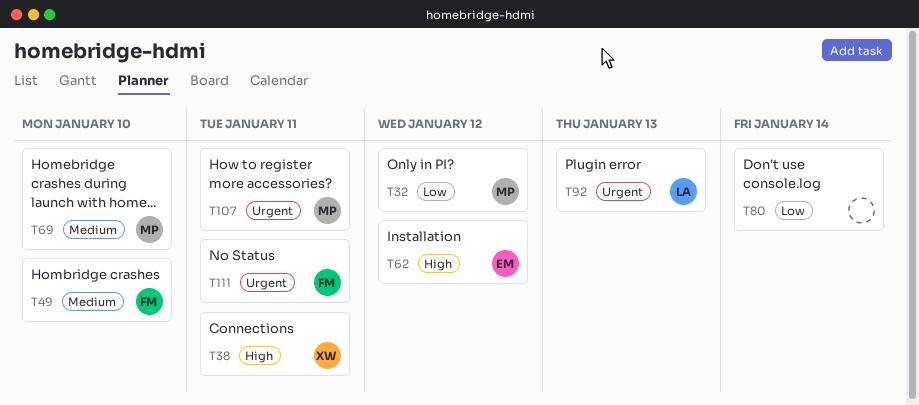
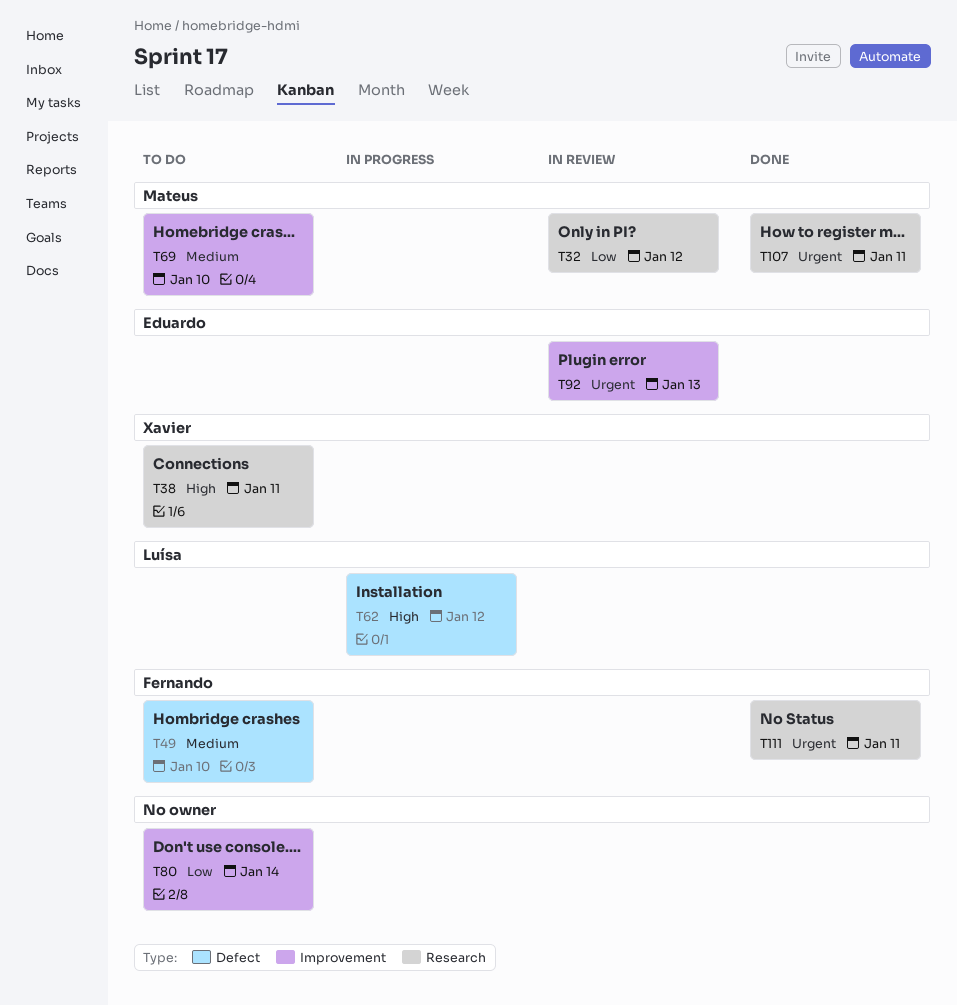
T62, owner: Eduardo -> Luísa
T92, owner: Luísa -> Eduardo

